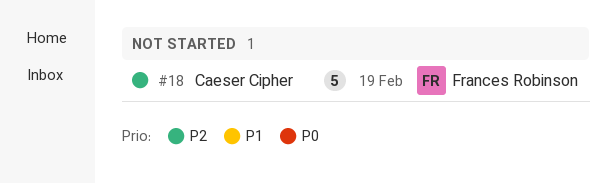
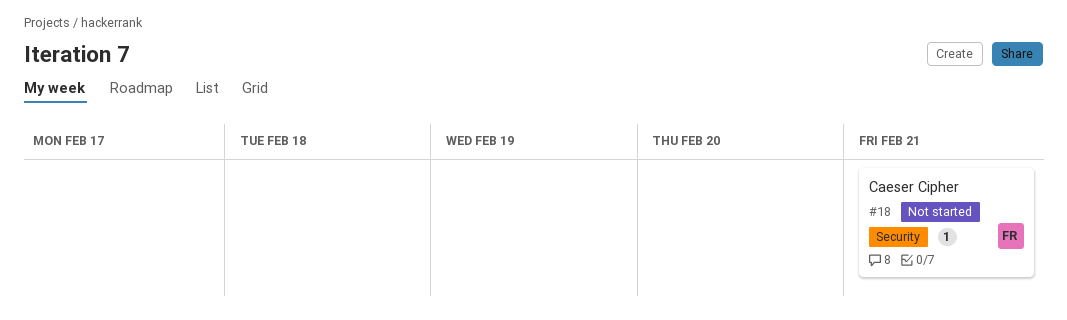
#18, estimate: 5 -> 1
#18, due: Feb 19 -> Feb 21

